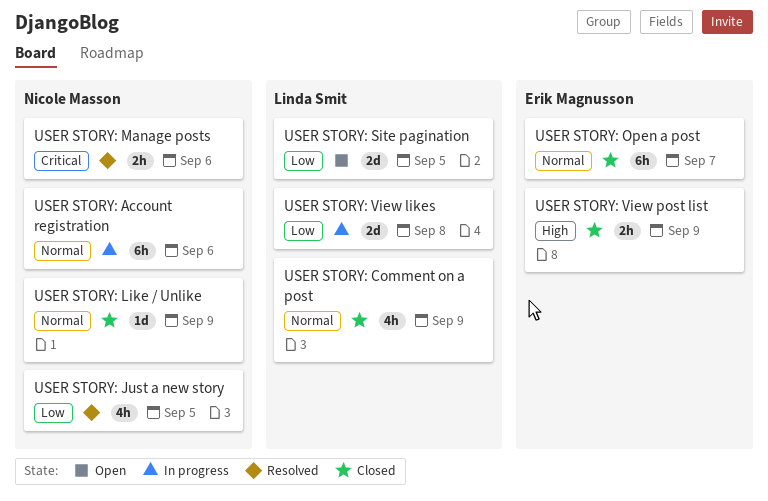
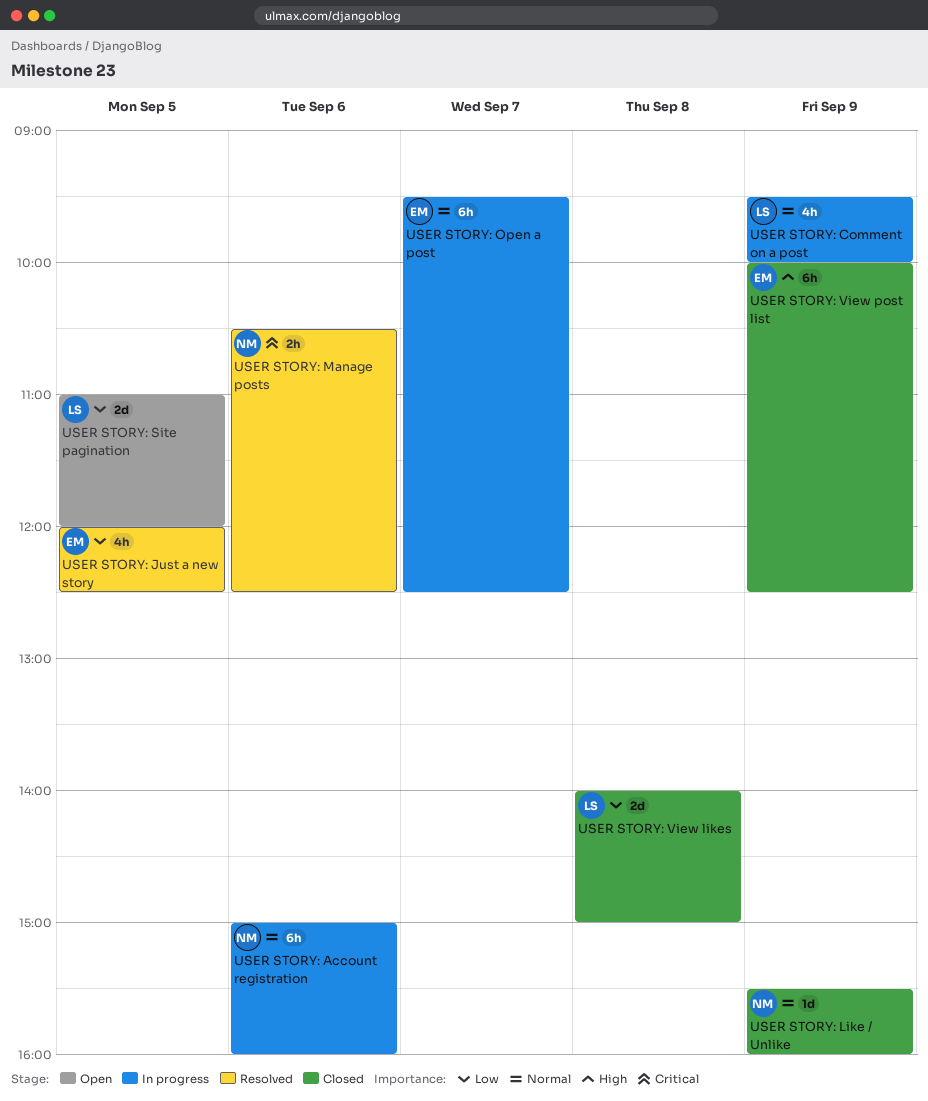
USER STORY: Comment on a post, status: Closed -> In progress
USER STORY: Just a new story, owner: Nicole Masson -> Erik Magnusson
USER STORY: Open a post, status: Closed -> In progress
USER STORY: View likes, status: In progress -> Closed
USER STORY: View post list, estimate: 2h -> 6h

